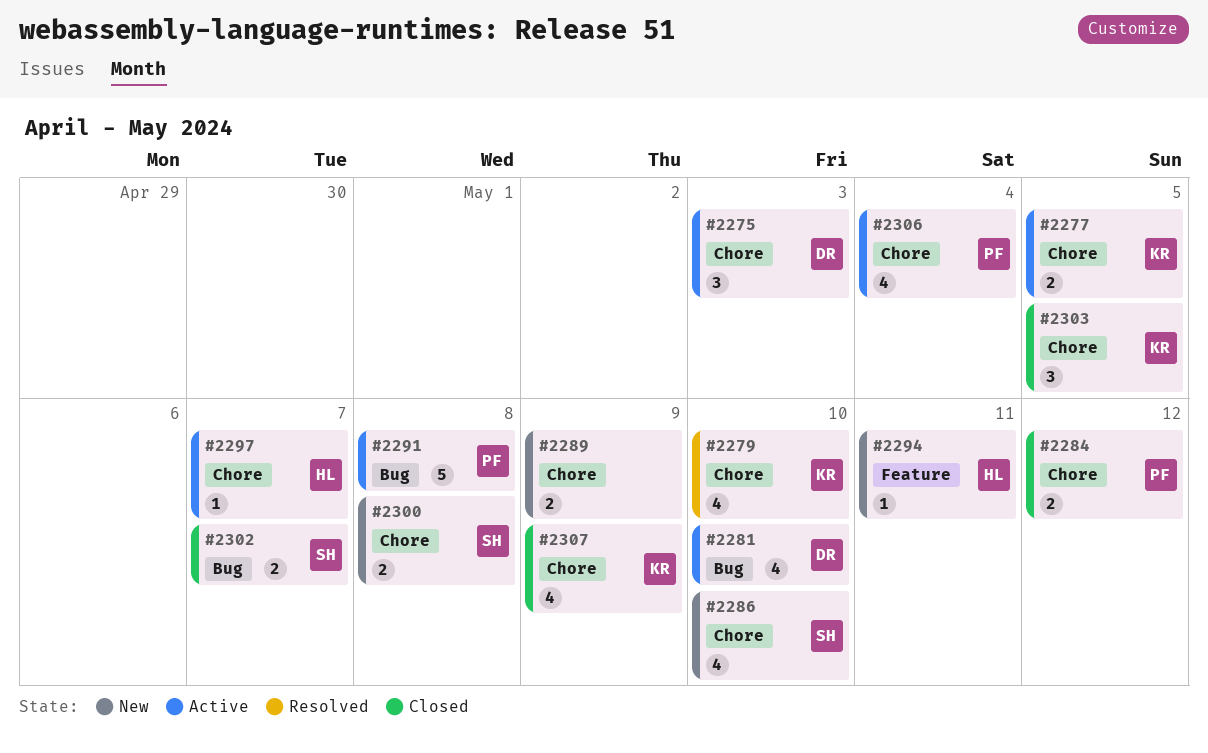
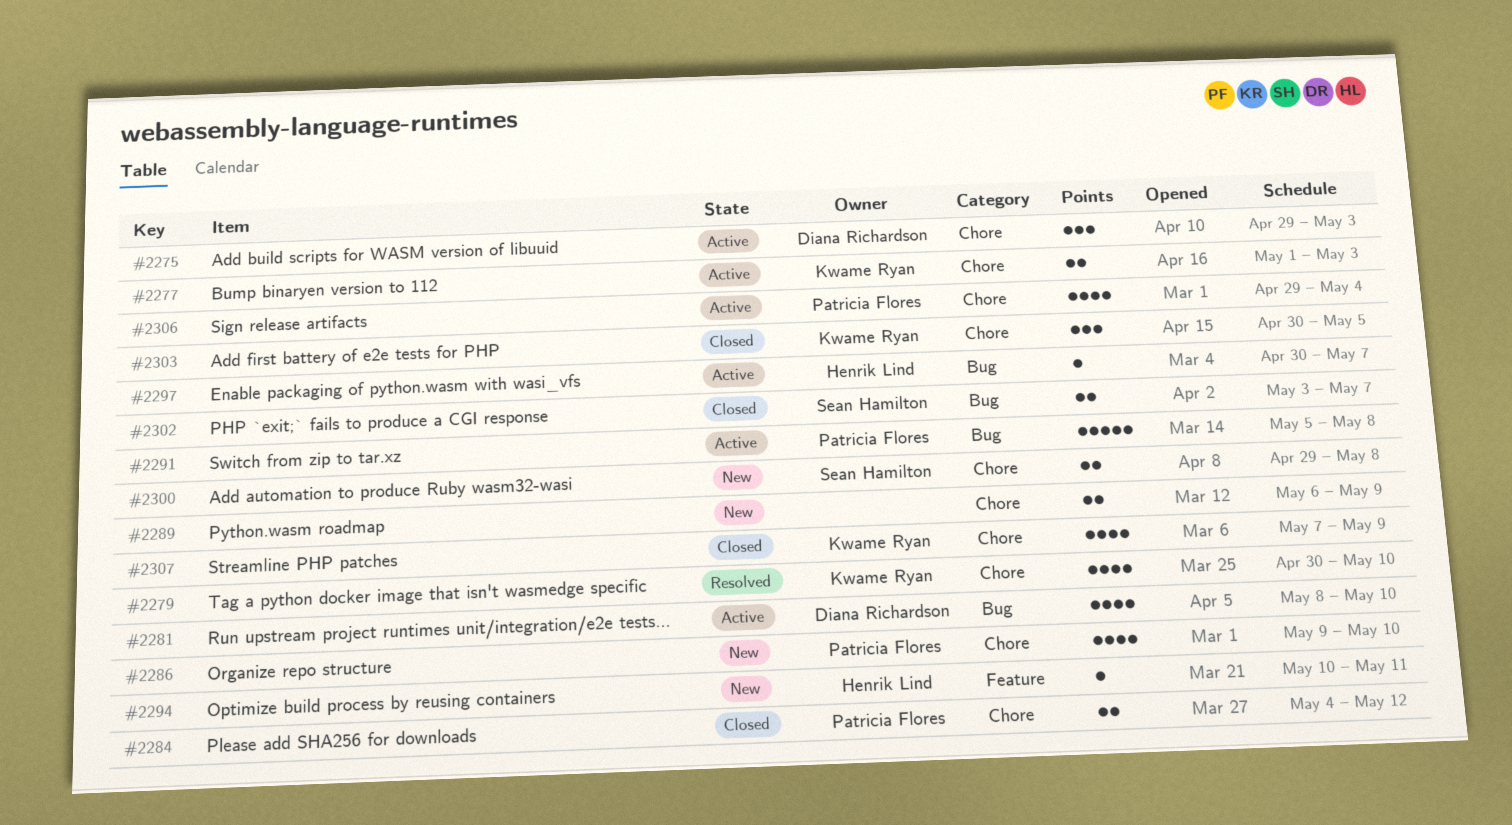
#2277, due: May 5 -> May 3
#2286, owner: Sean Hamilton -> Patricia Flores
#2297, label: Chore -> Bug

